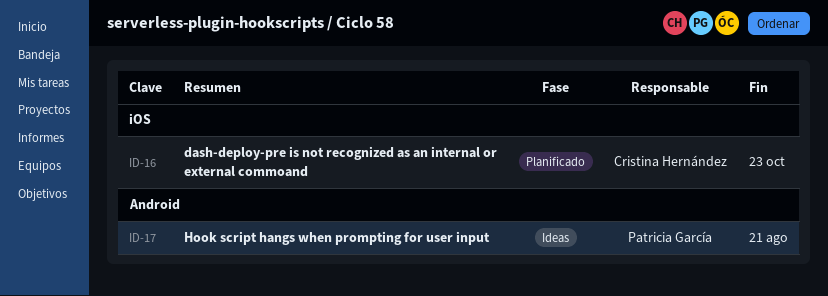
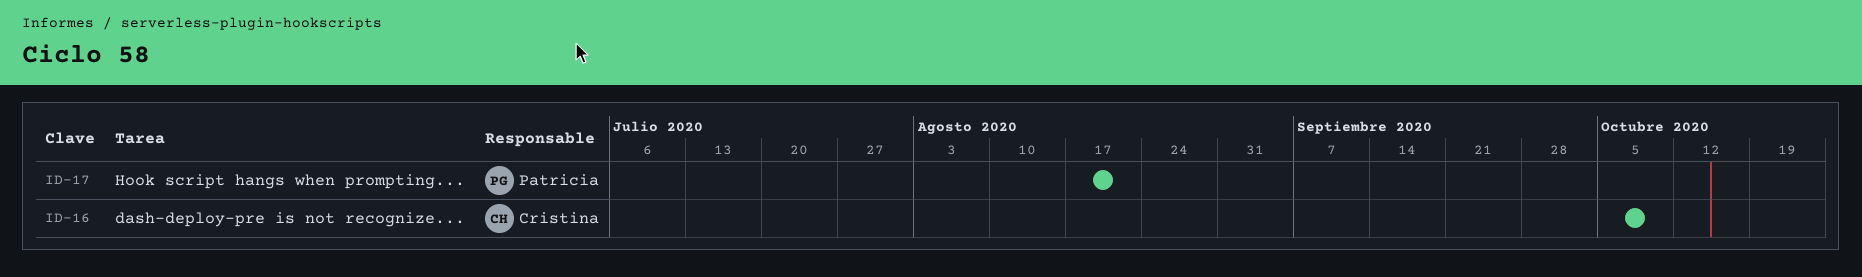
ID-16, due: Oct 23 -> Oct 9

